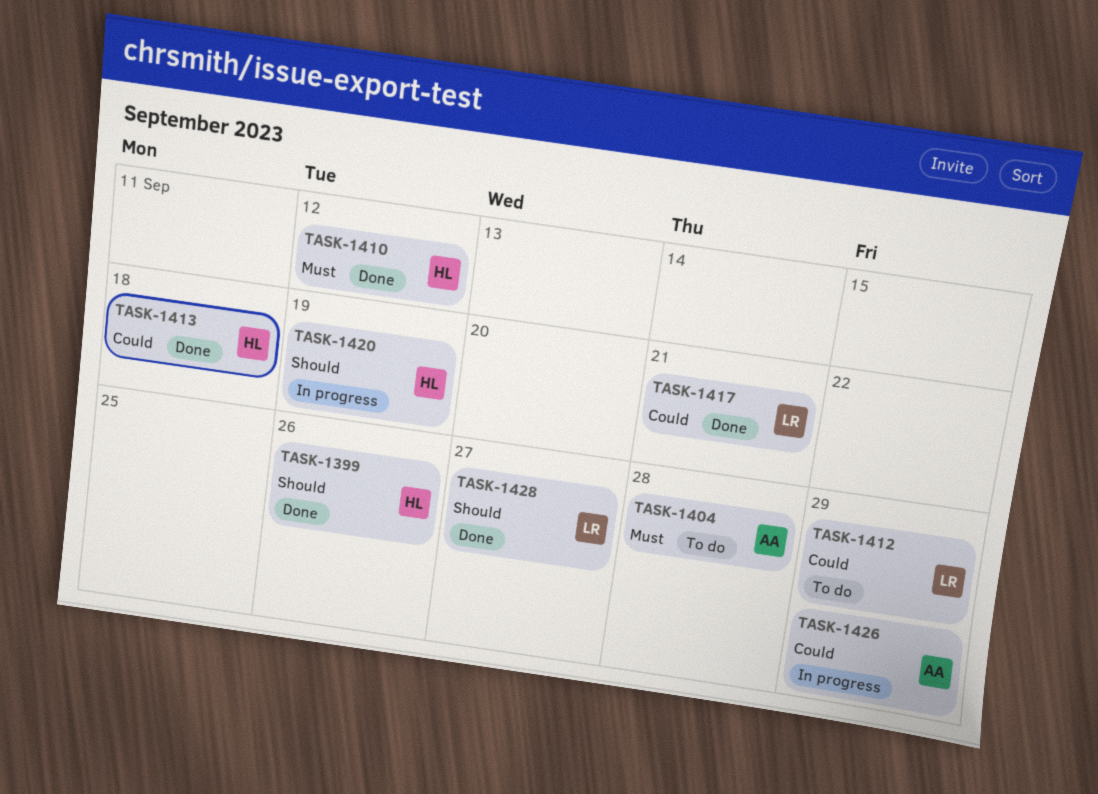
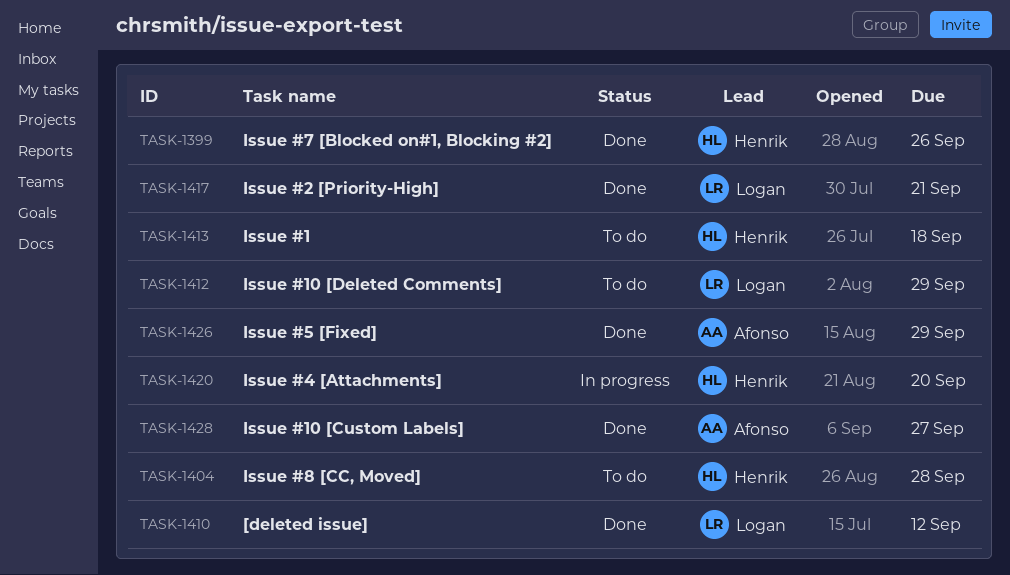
TASK-1404, owner: Afonso -> Henrik
TASK-1410, owner: Henrik -> Logan
TASK-1413, status: Done -> To do
TASK-1420, due: Sep 19 -> Sep 20
TASK-1426, status: In progress -> Done
TASK-1428, owner: Logan -> Afonso

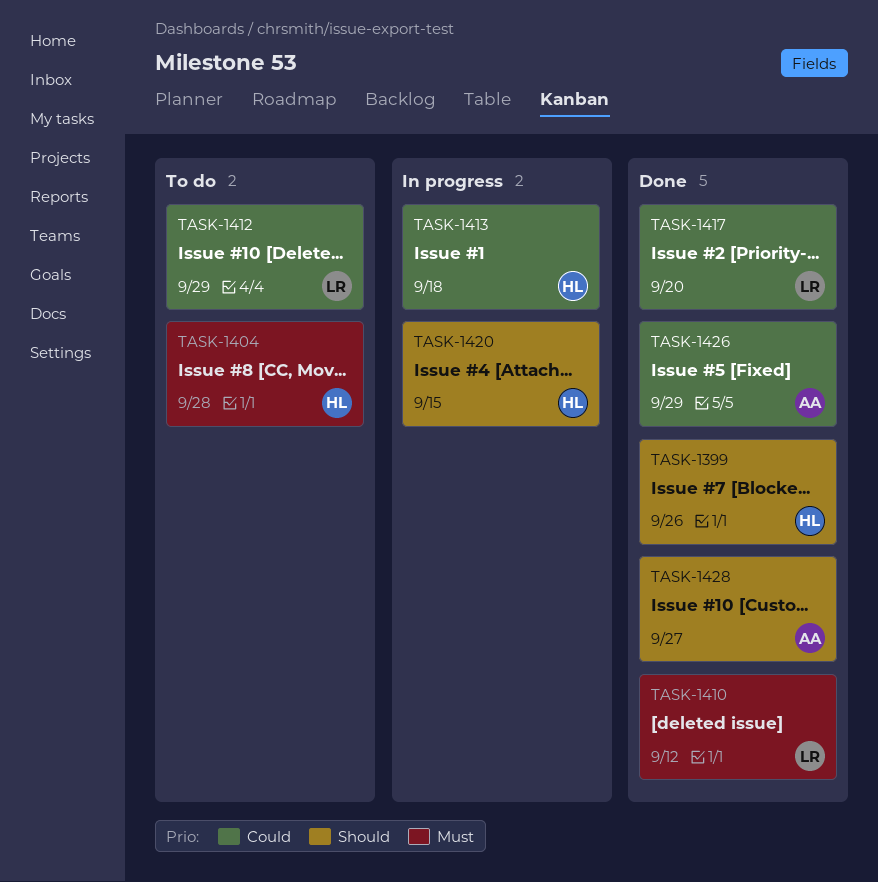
TASK-1413, status: To do -> In progress
TASK-1417, due: Sep 21 -> Sep 20
TASK-1420, due: Sep 20 -> Sep 15

